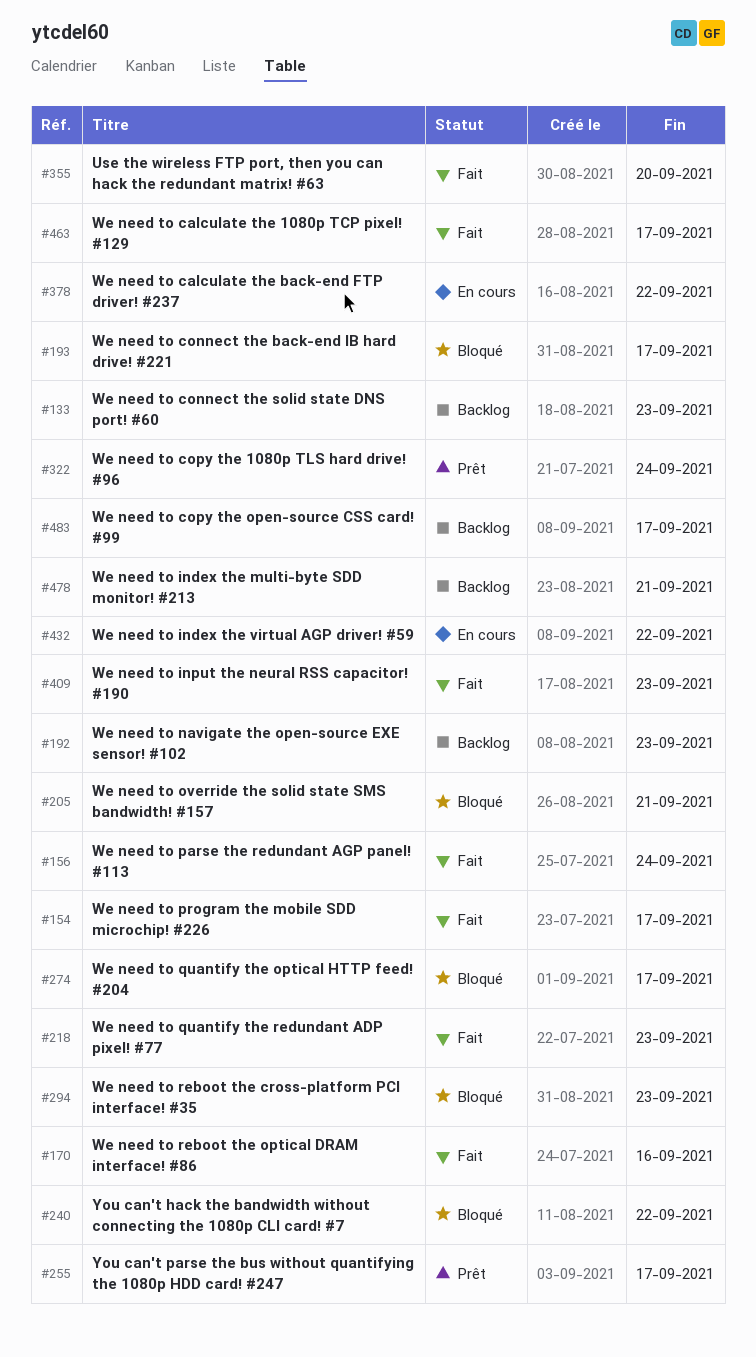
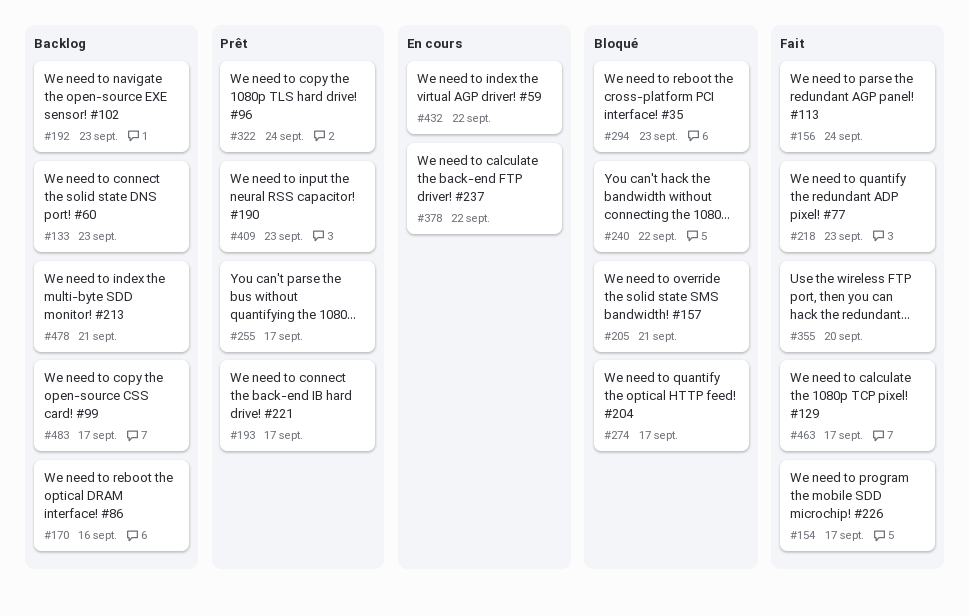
#170, status: Fait -> Backlog
#193, status: Bloqué -> Prêt
#409, status: Fait -> Prêt

